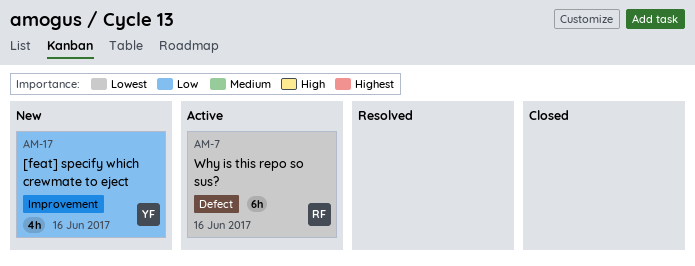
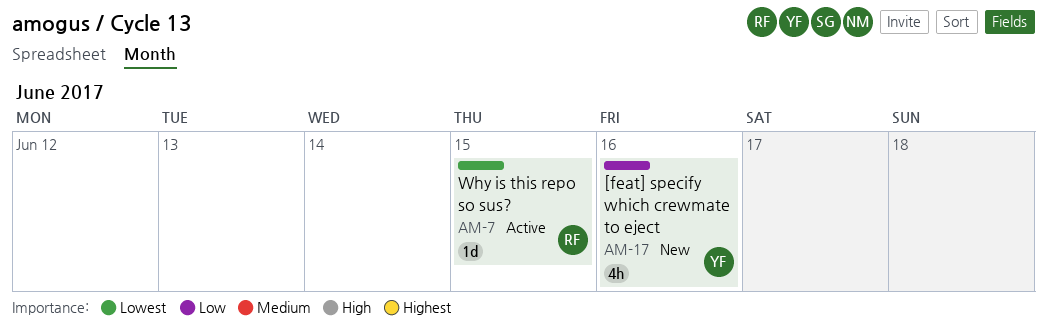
AM-7, estimate: 6h -> 1d
AM-7, due: Jun 16 -> Jun 15

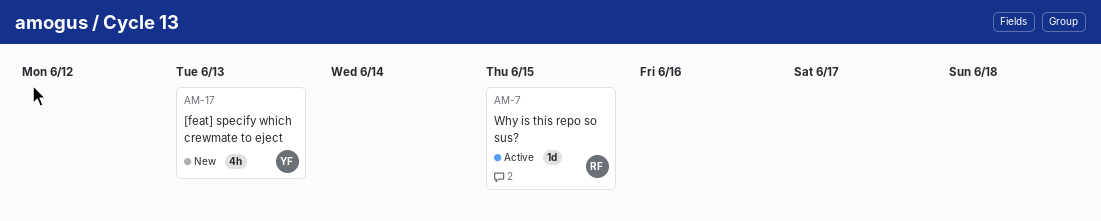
AM-17, due: Jun 16 -> Jun 13

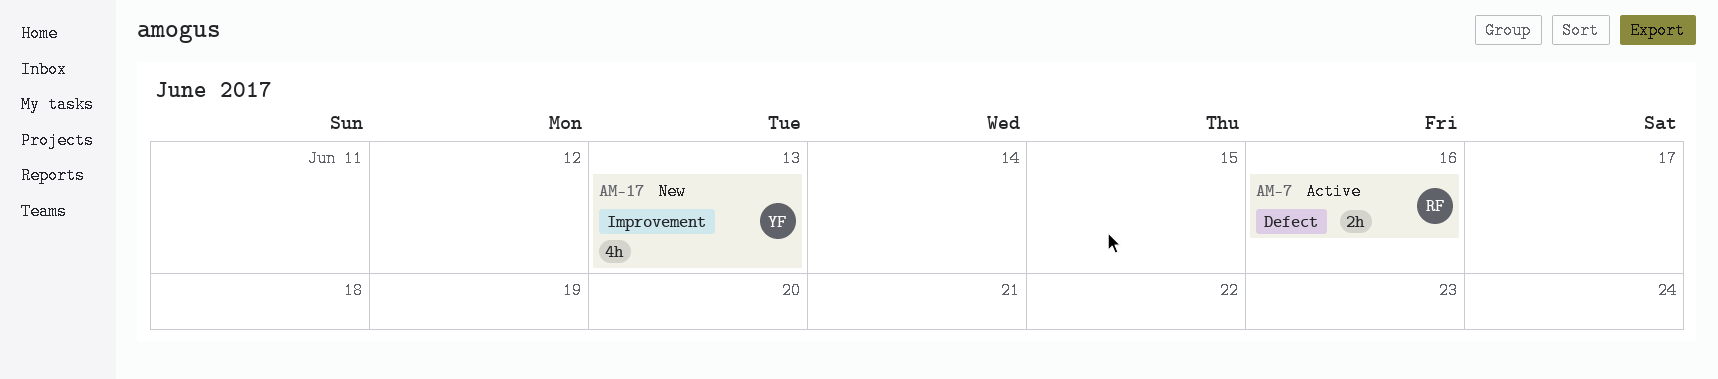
AM-7, estimate: 1d -> 2h
AM-7, due: Jun 15 -> Jun 16

